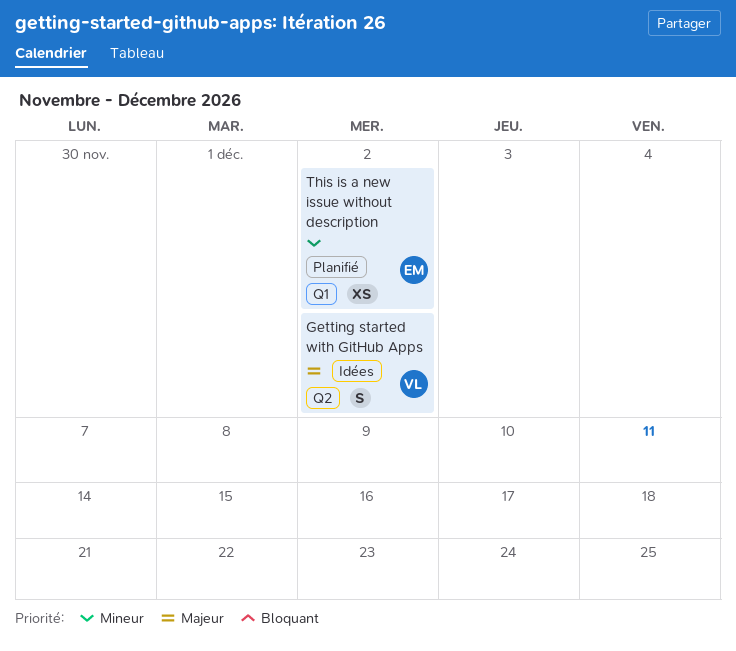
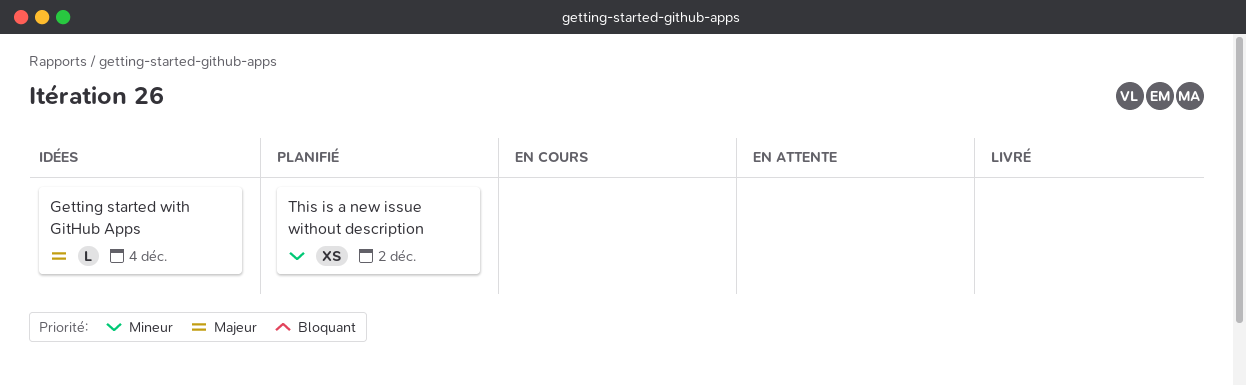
Getting started with GitHub Apps, estimate: S -> L
Getting started with GitHub Apps, due: Dec 2 -> Dec 4

